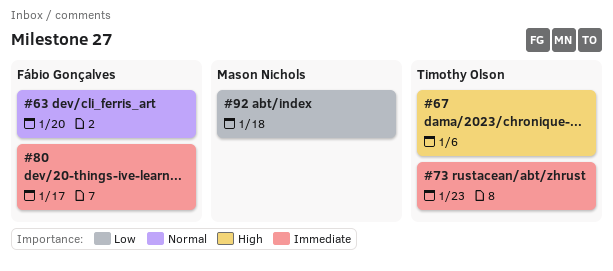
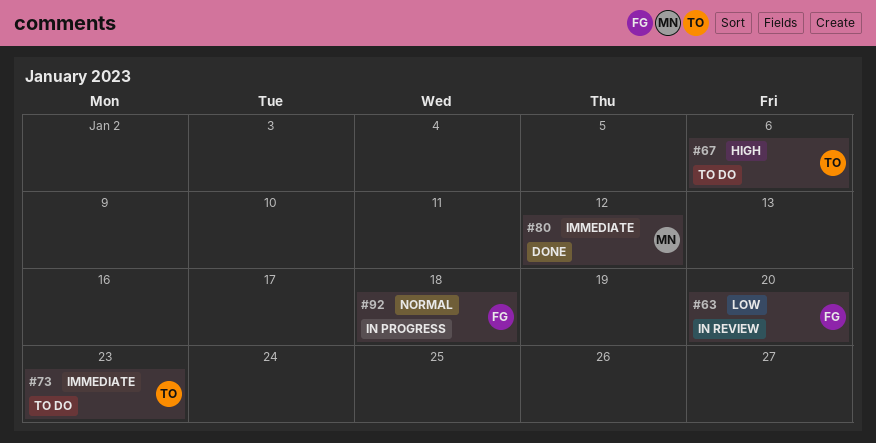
#63, priority: Normal -> Low
#80, owner: Fábio Gonçalves -> Mason Nichols
#80, due: Jan 17 -> Jan 12
#92, owner: Mason Nichols -> Fábio Gonçalves
#92, priority: Low -> Normal

